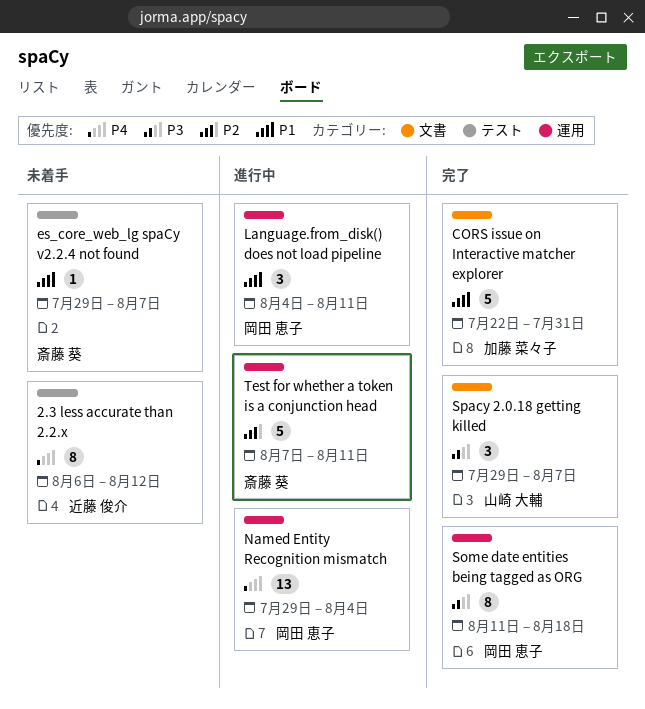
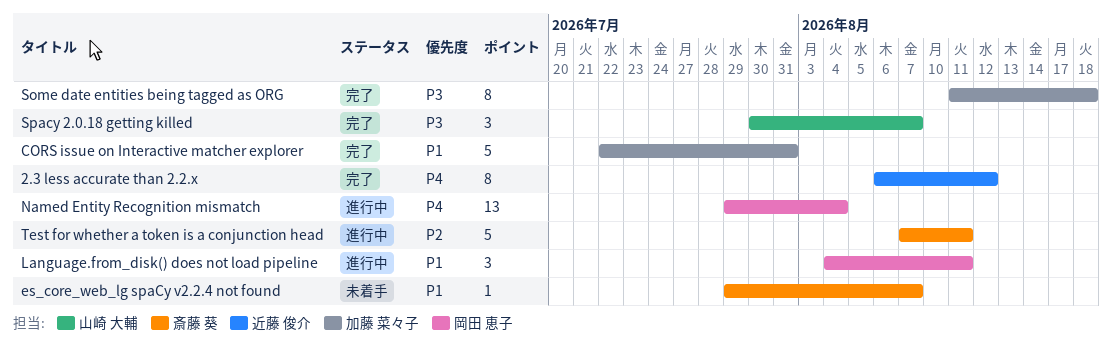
2.3 less accurate than 2.2.x, status: 未着手 -> 完了
Some date entities being tagged as ORG, owner: 岡田 恵子 -> 加藤 菜々子
Spacy 2.0.18 getting killed, start: Jul 29 -> Jul 30

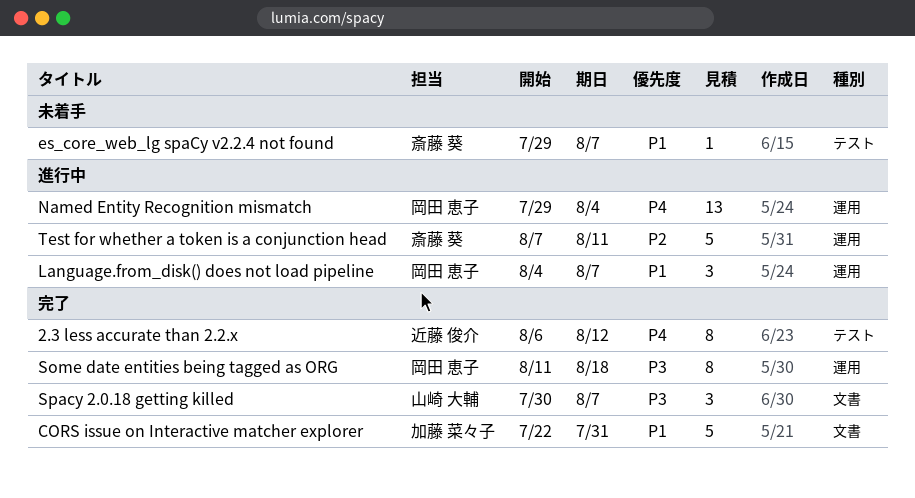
Language.from_disk() does not load pipeline, due: Aug 11 -> Aug 7
Some date entities being tagged as ORG, owner: 加藤 菜々子 -> 岡田 恵子

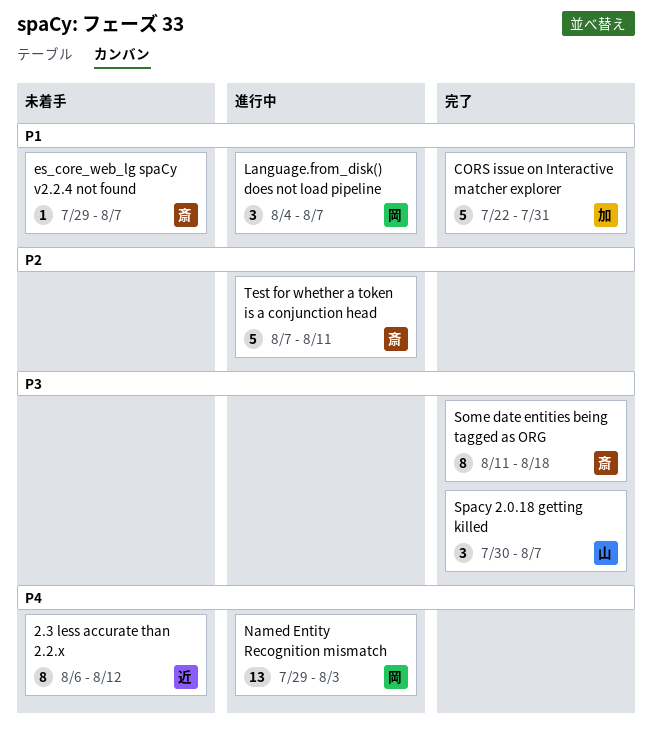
2.3 less accurate than 2.2.x, status: 完了 -> 未着手
Named Entity Recognition mismatch, due: Aug 4 -> Aug 3
Some date entities being tagged as ORG, owner: 岡田 恵子 -> 斎藤 葵

